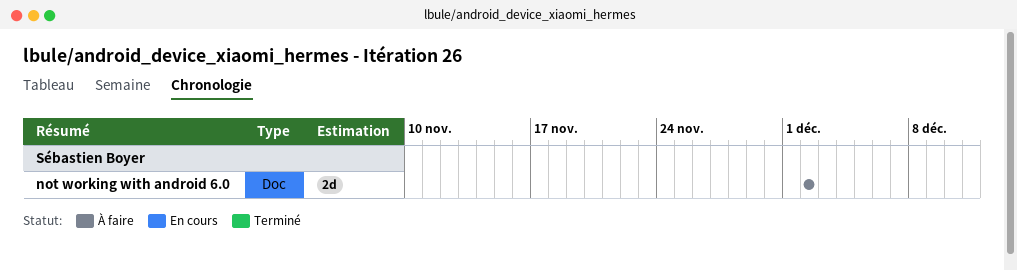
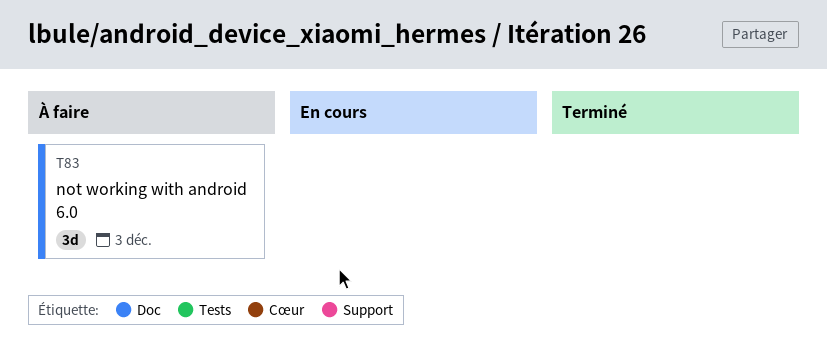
not working with android 6.0, estimate: 2d -> 3d
not working with android 6.0, due: Dec 2 -> Dec 3

